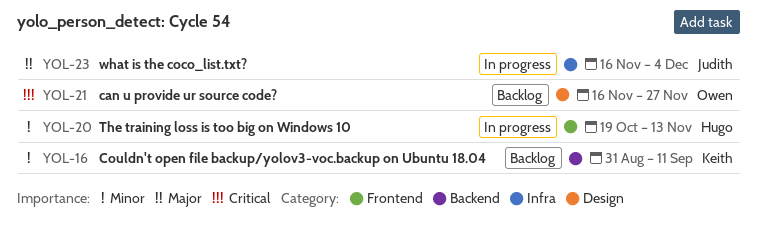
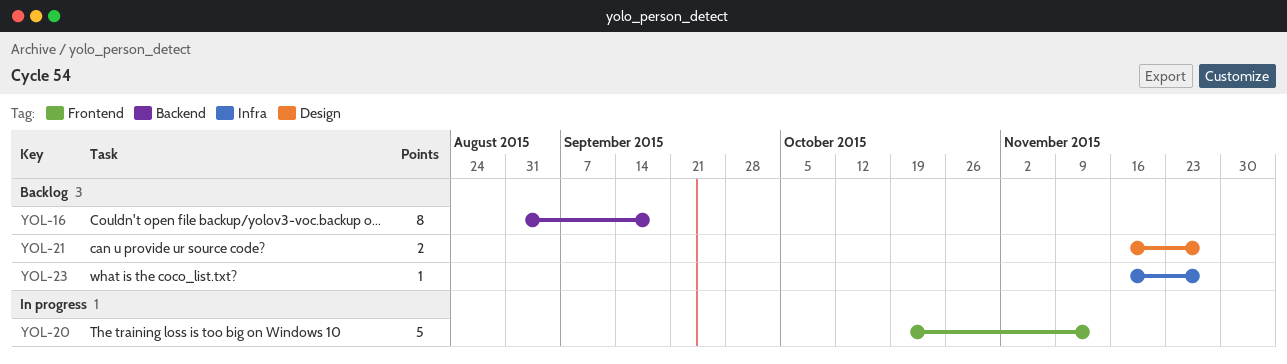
YOL-16, due: Sep 11 -> Sep 18
YOL-23, status: In progress -> Backlog
YOL-23, due: Dec 4 -> Nov 27

